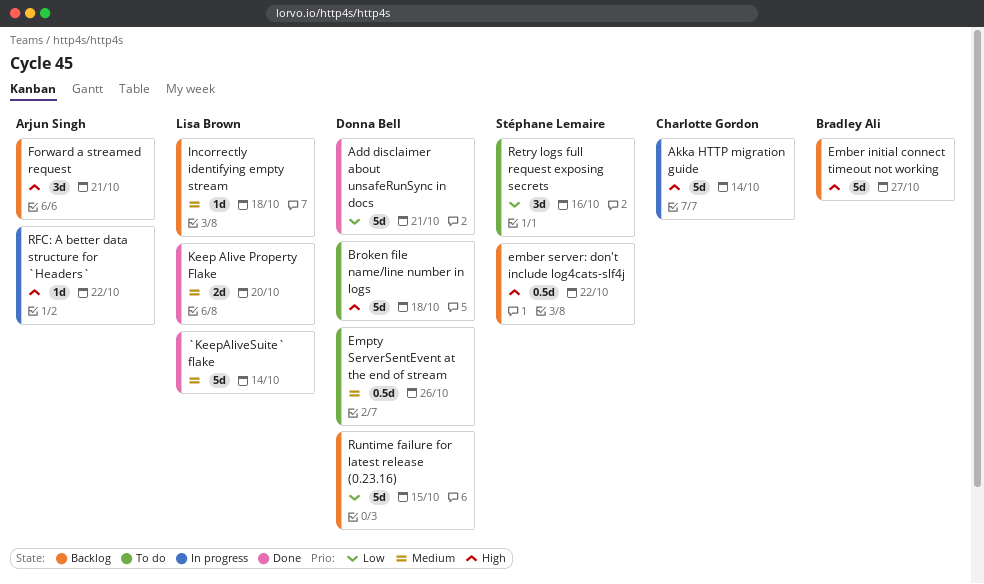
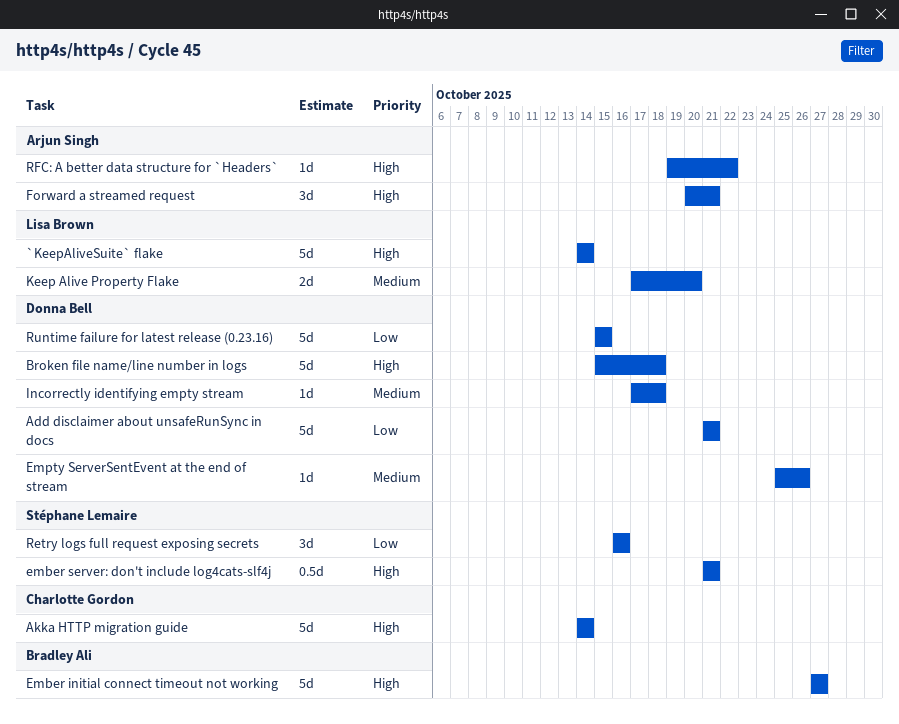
`KeepAliveSuite` flake, priority: Medium -> High
ember server: don't include log4cats-slf4j, due: Oct 22 -> Oct 21
Empty ServerSentEvent at the end of stream, estimate: 0.5d -> 1d
Incorrectly identifying empty stream, owner: Lisa Brown -> Donna Bell

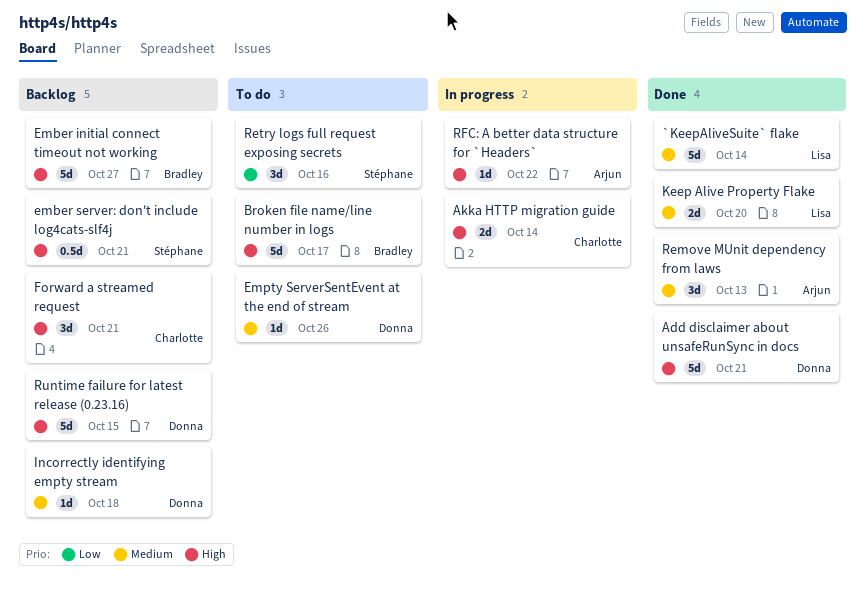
`KeepAliveSuite` flake, priority: High -> Medium
Add disclaimer about unsafeRunSync in docs, priority: Low -> High
Akka HTTP migration guide, estimate: 5d -> 2d
Broken file name/line number in logs, owner: Donna Bell -> Bradley Ali
Broken file name/line number in logs, due: Oct 18 -> Oct 17
Forward a streamed request, owner: Arjun Singh -> Charlotte Gordon
Remove MUnit dependency from laws: none -> present
Runtime failure for latest release (0.23.16), priority: Low -> High

